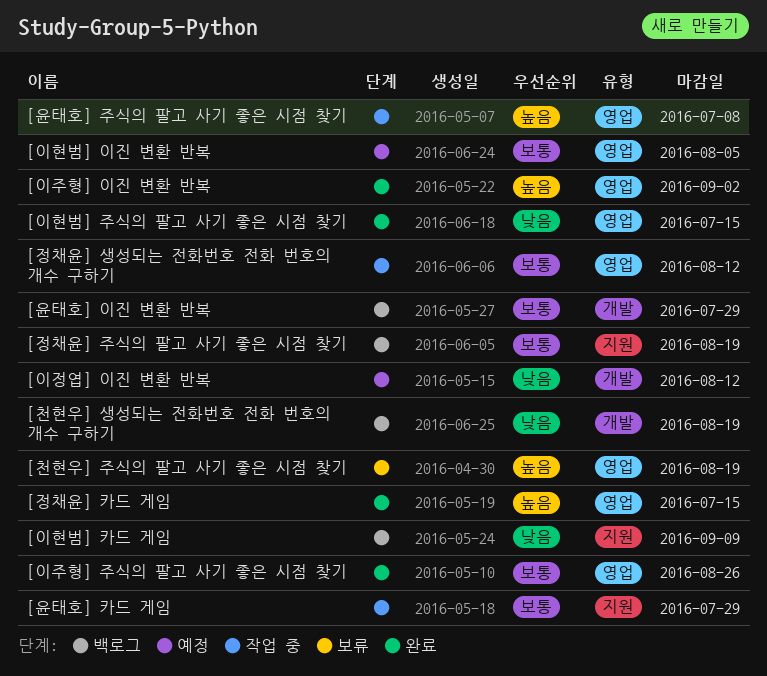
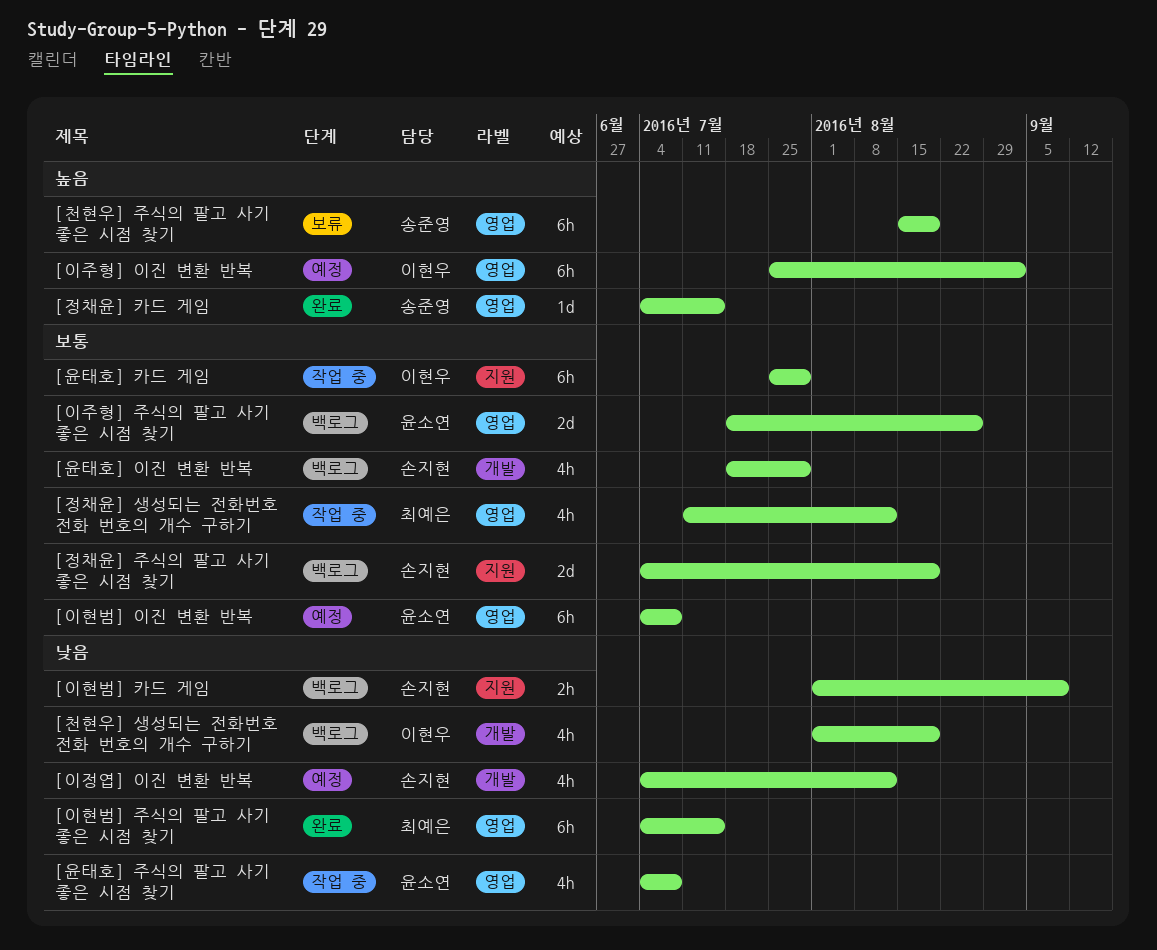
[윤태호] 주식의 팔고 사기 좋은 시점 찾기, priority: 높음 -> 낮음
[이주형] 이진 변환 반복, status: 완료 -> 예정
[이주형] 주식의 팔고 사기 좋은 시점 찾기, status: 완료 -> 백로그
[이현범] 이진 변환 반복, due: Aug 5 -> Jul 8

